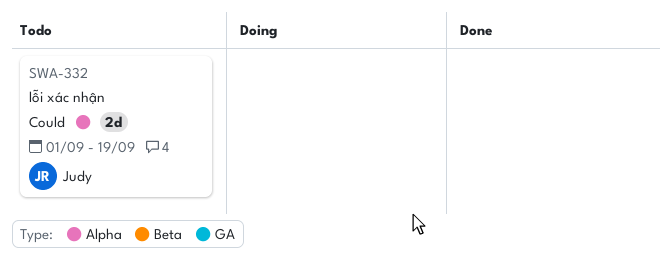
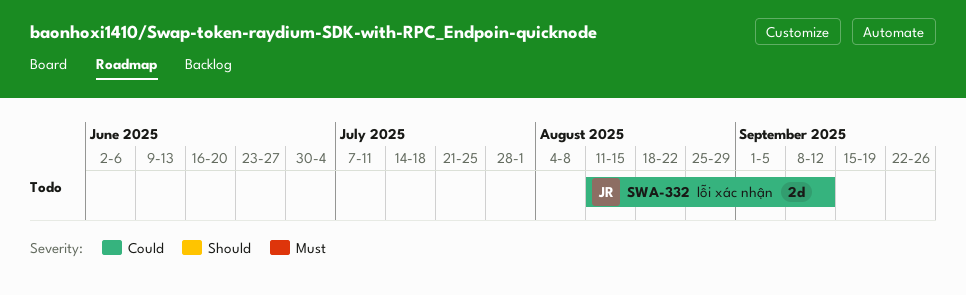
SWA-332, start: Sep 1 -> Aug 11
SWA-332, due: Sep 19 -> Sep 12

